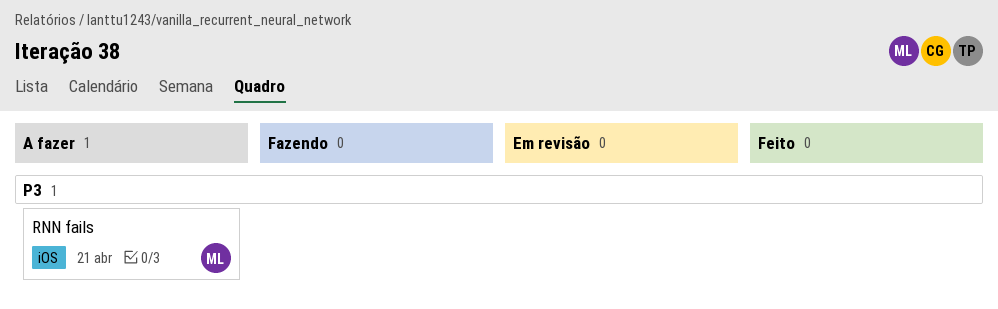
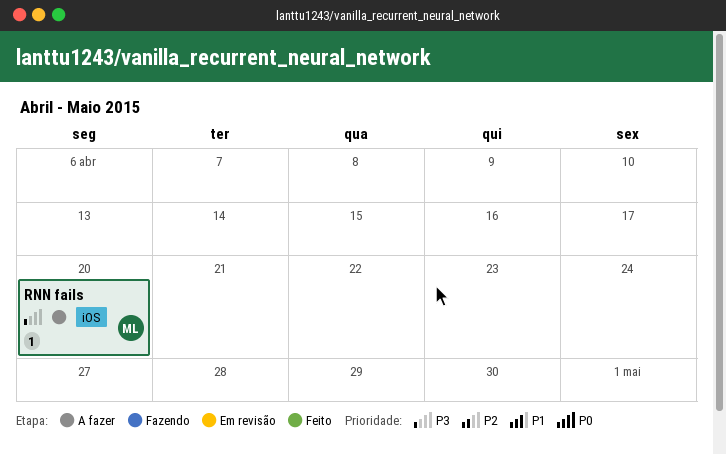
RNN fails, due: Apr 21 -> Apr 20

